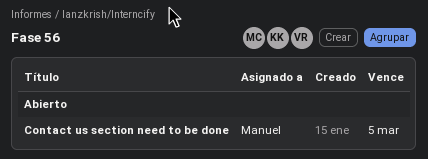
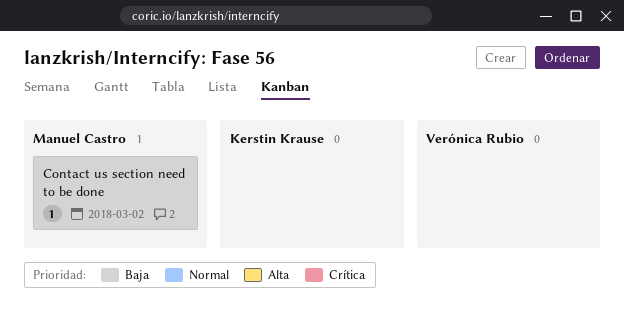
Contact us section need to be done, due: Mar 5 -> Mar 2

